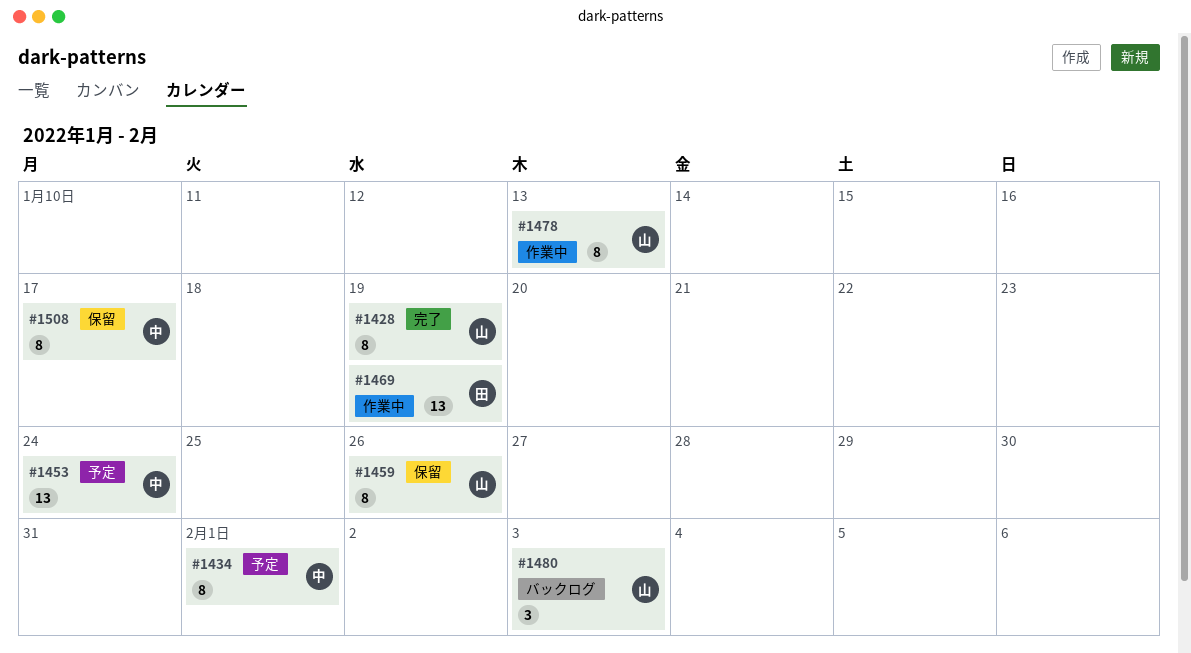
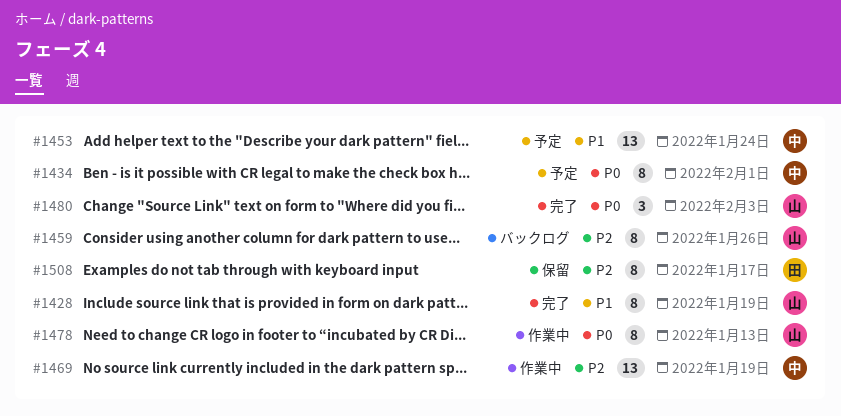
#1459, status: 保留 -> バックログ
#1469, owner: 田 -> 中
#1480, status: バックログ -> 完了
#1508, owner: 中 -> 田

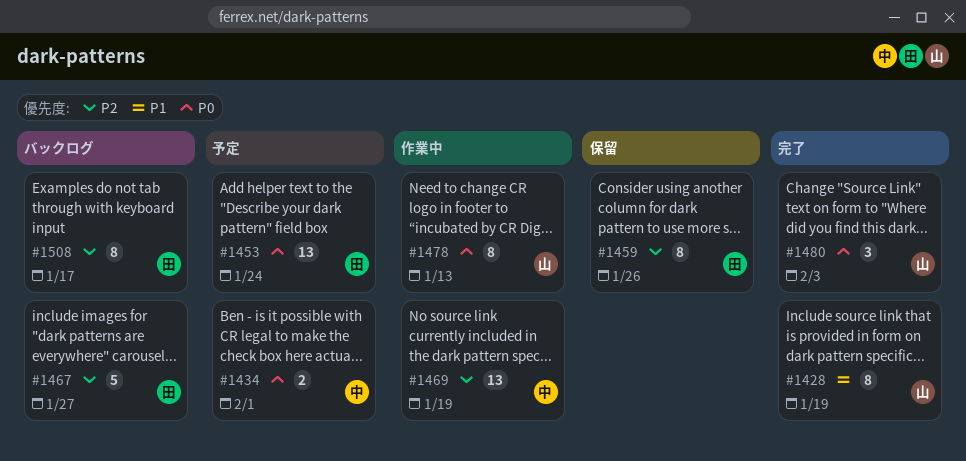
#1434, estimate: 8 -> 2
#1453, owner: 中 -> 田
#1453, priority: P1 -> P0
#1459, status: バックログ -> 保留
#1459, owner: 山 -> 田
#1467: none -> present
#1508, status: 保留 -> バックログ

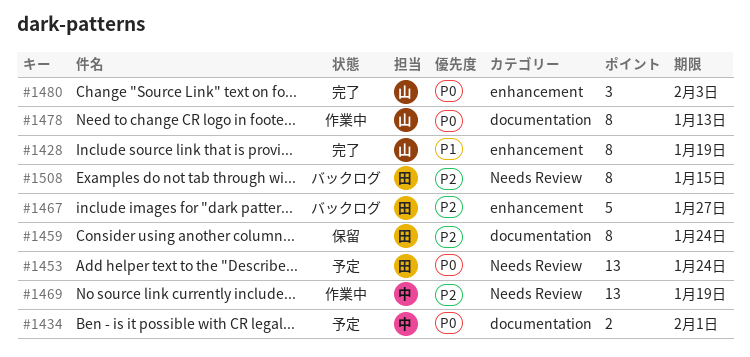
#1459, due: Jan 26 -> Jan 24
#1508, due: Jan 17 -> Jan 15

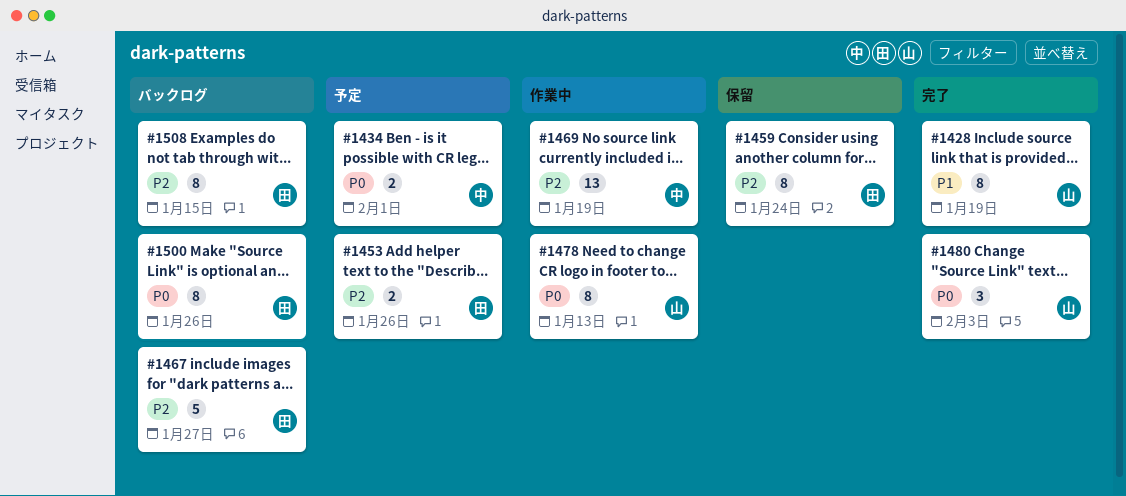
#1453, priority: P0 -> P2
#1453, estimate: 13 -> 2
#1453, due: Jan 24 -> Jan 26
#1500: none -> present

